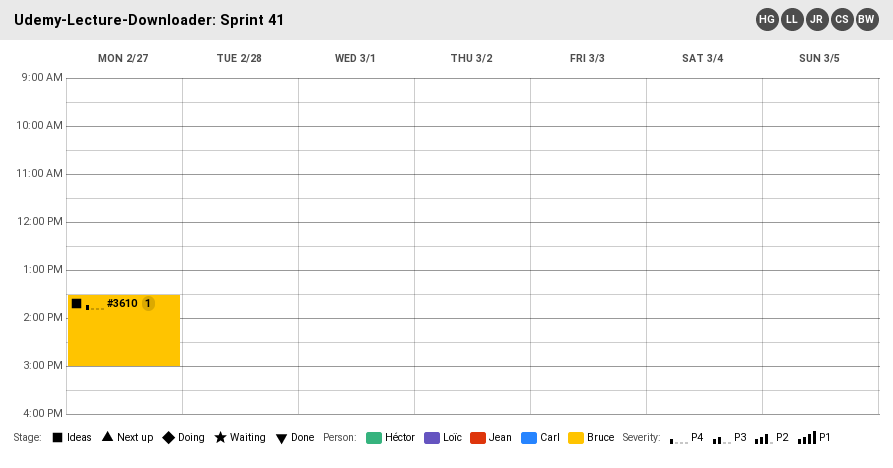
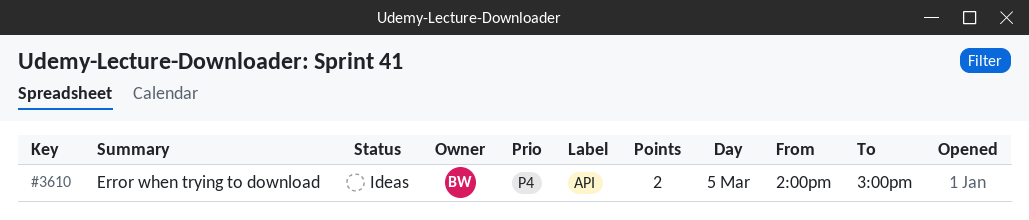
#3610, estimate: 1 -> 2
#3610, day: Feb 27 -> Mar 5
#3610, begins: 13:30 -> 14:00

